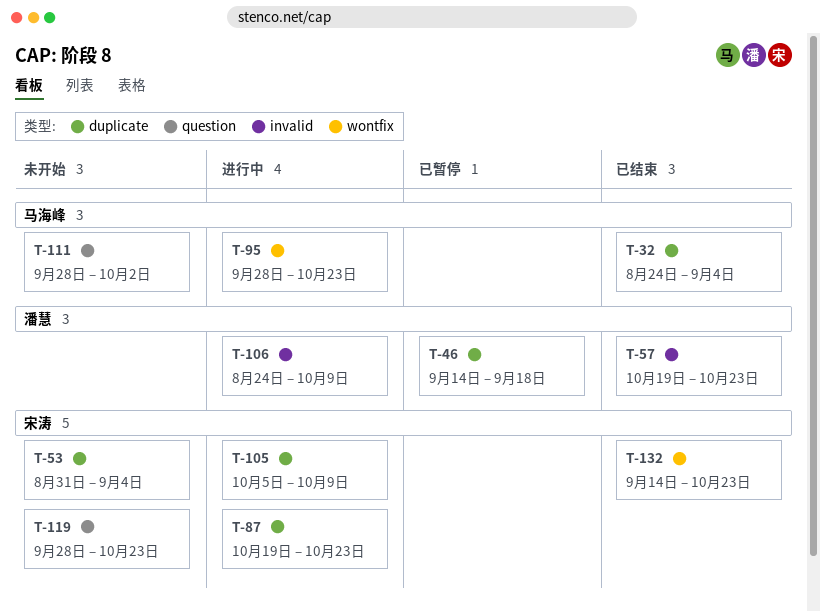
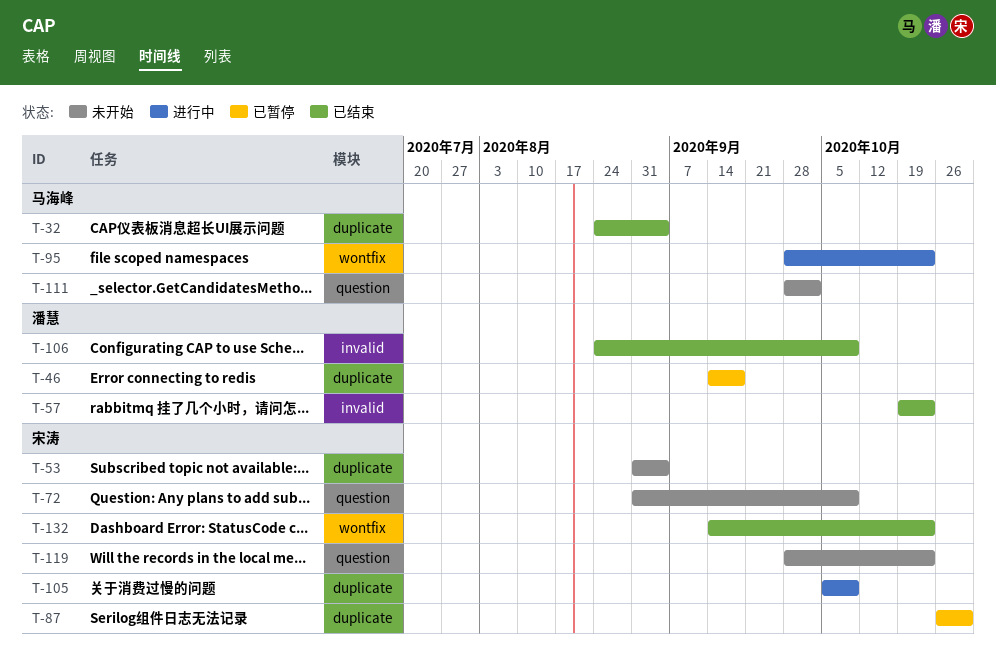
T-72: none -> present
T-87, status: 进行中 -> 已暂停
T-87, start: Oct 19 -> Oct 26
T-87, due: Oct 23 -> Oct 30
T-106, status: 进行中 -> 已结束

